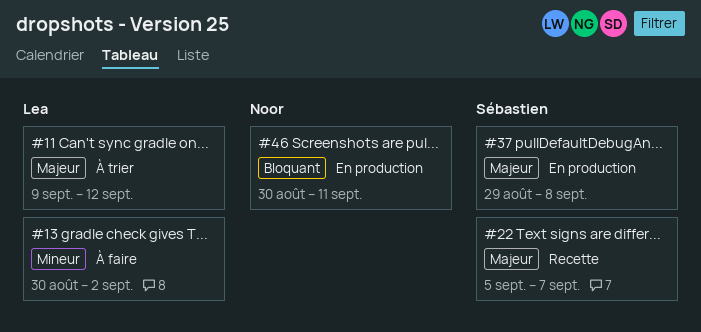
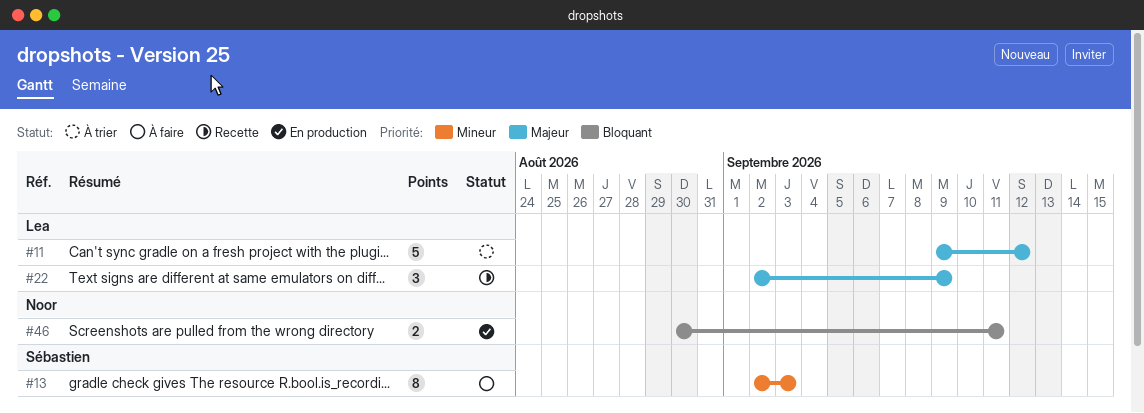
#13, owner: Lea -> Sébastien
#13, start: Aug 30 -> Sep 2
#13, due: Sep 2 -> Sep 3
#22, owner: Sébastien -> Lea
#22, start: Sep 5 -> Sep 2
#22, due: Sep 7 -> Sep 9
#37: present -> none

